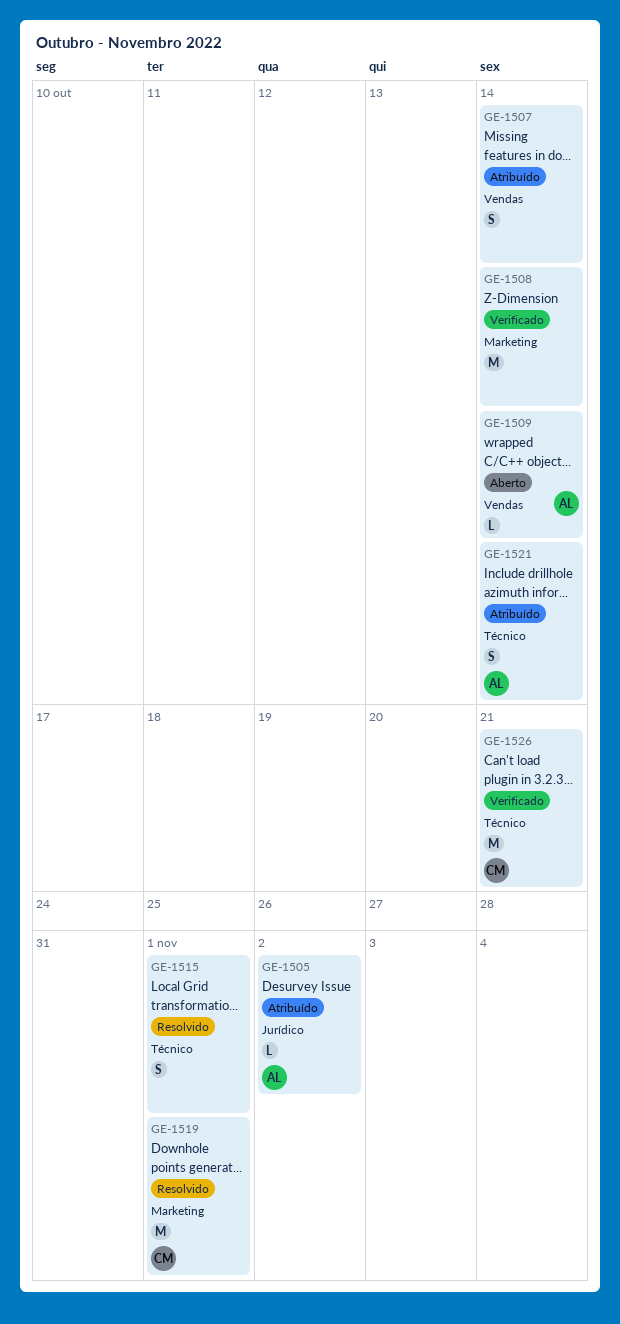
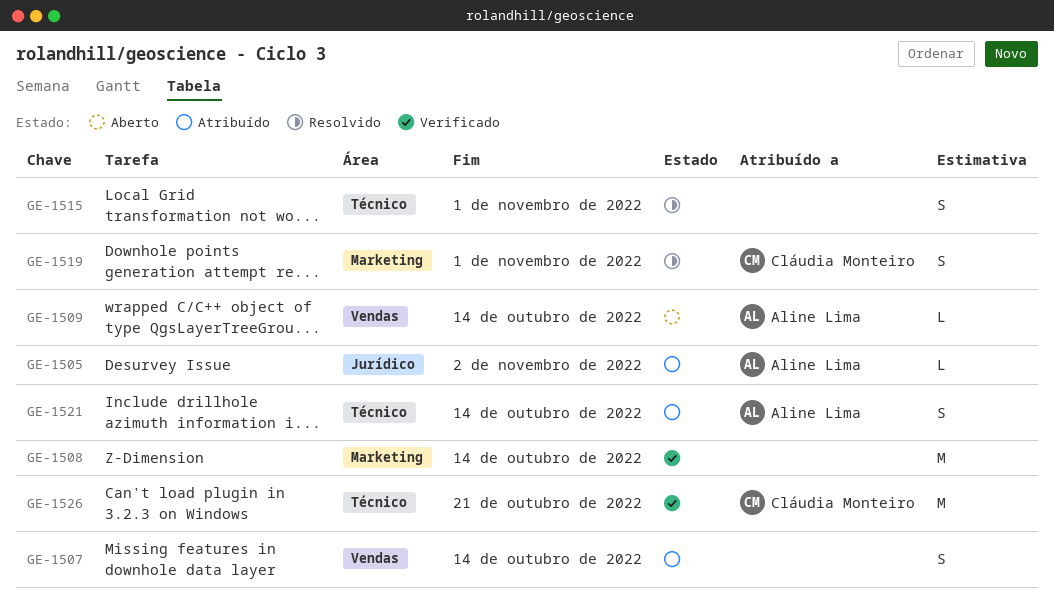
GE-1519, estimate: M -> S

